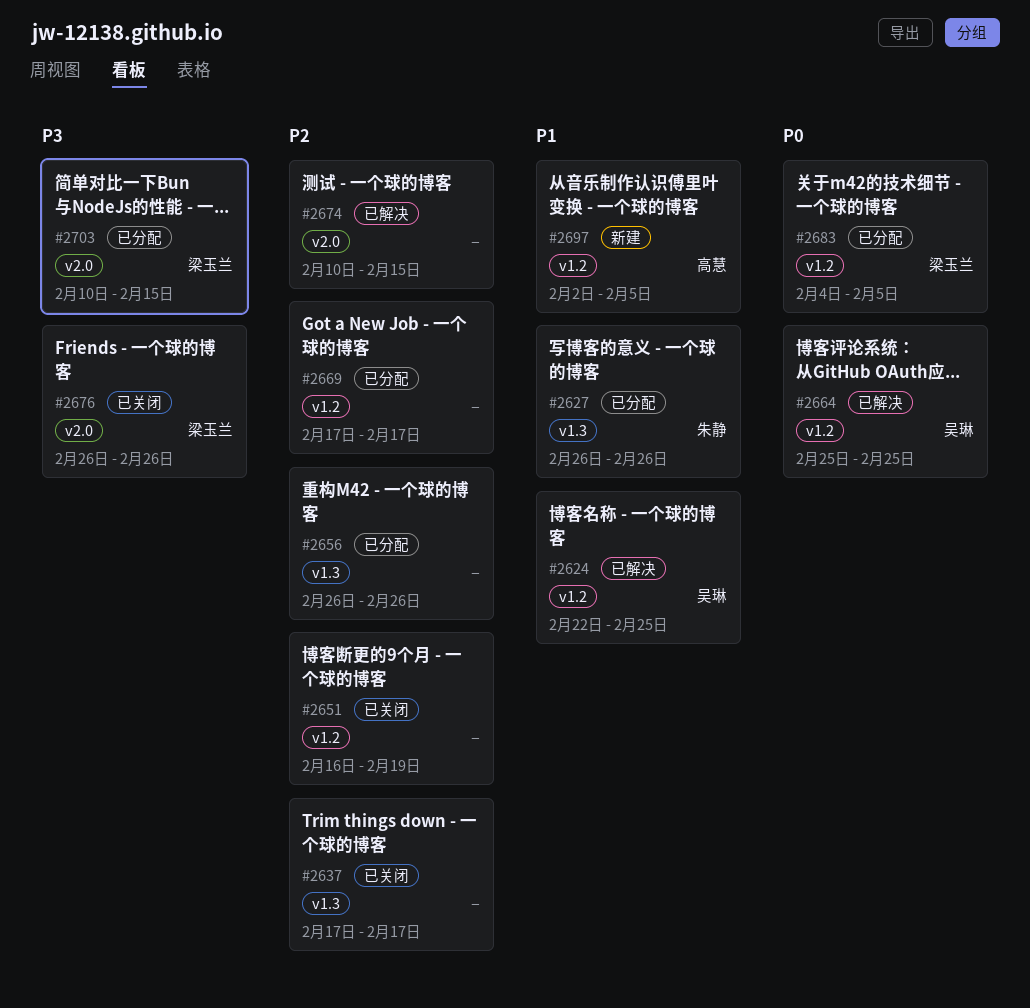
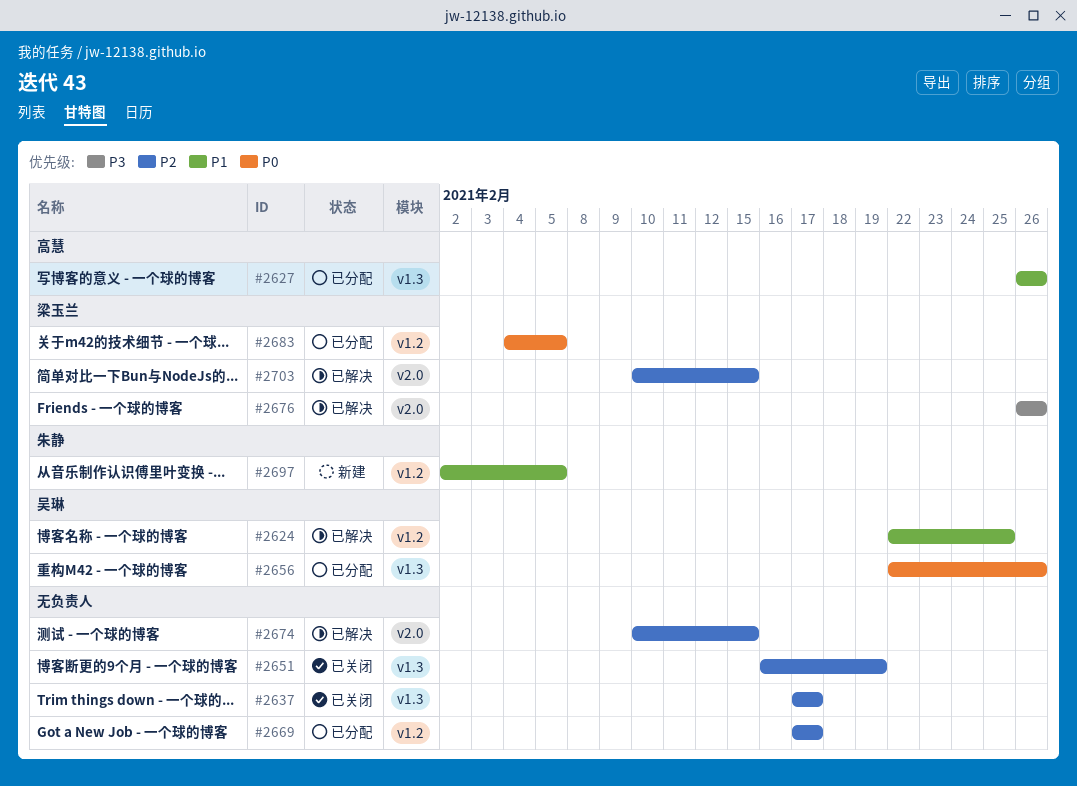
#2627, owner: 朱静 -> 高慧
#2651, label: v1.2 -> v1.3
#2656, owner: none -> 吴琳
#2656, priority: P2 -> P0
#2656, start: Feb 26 -> Feb 22
#2664: present -> none
#2676, status: 已关闭 -> 已解决
#2697, owner: 高慧 -> 朱静
#2703, status: 已分配 -> 已解决
#2703, priority: P3 -> P2

